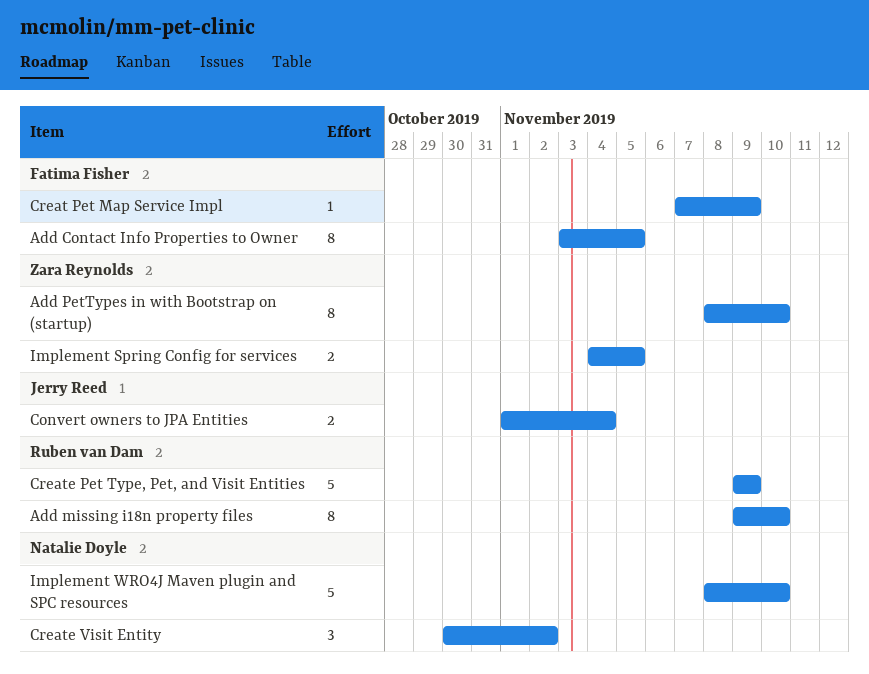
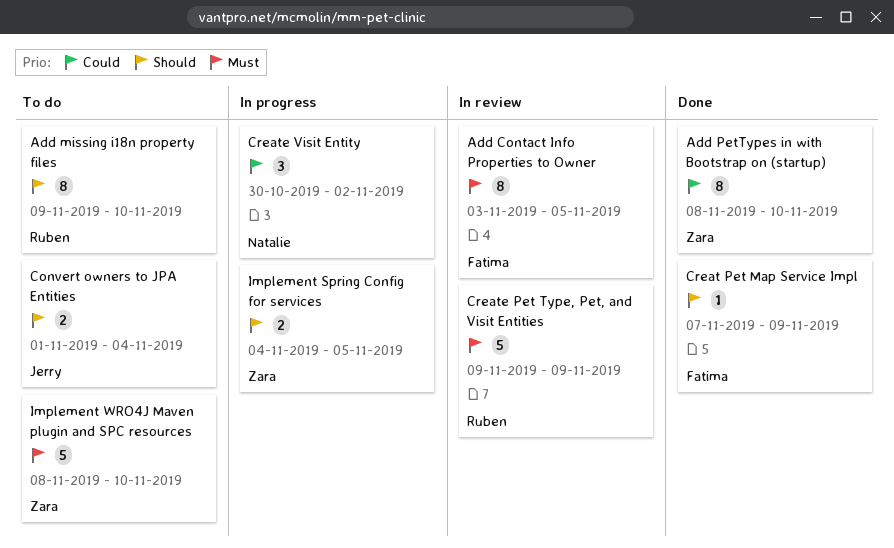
Implement WRO4J Maven plugin and SPC resources, owner: Natalie Doyle -> Zara Reynolds

